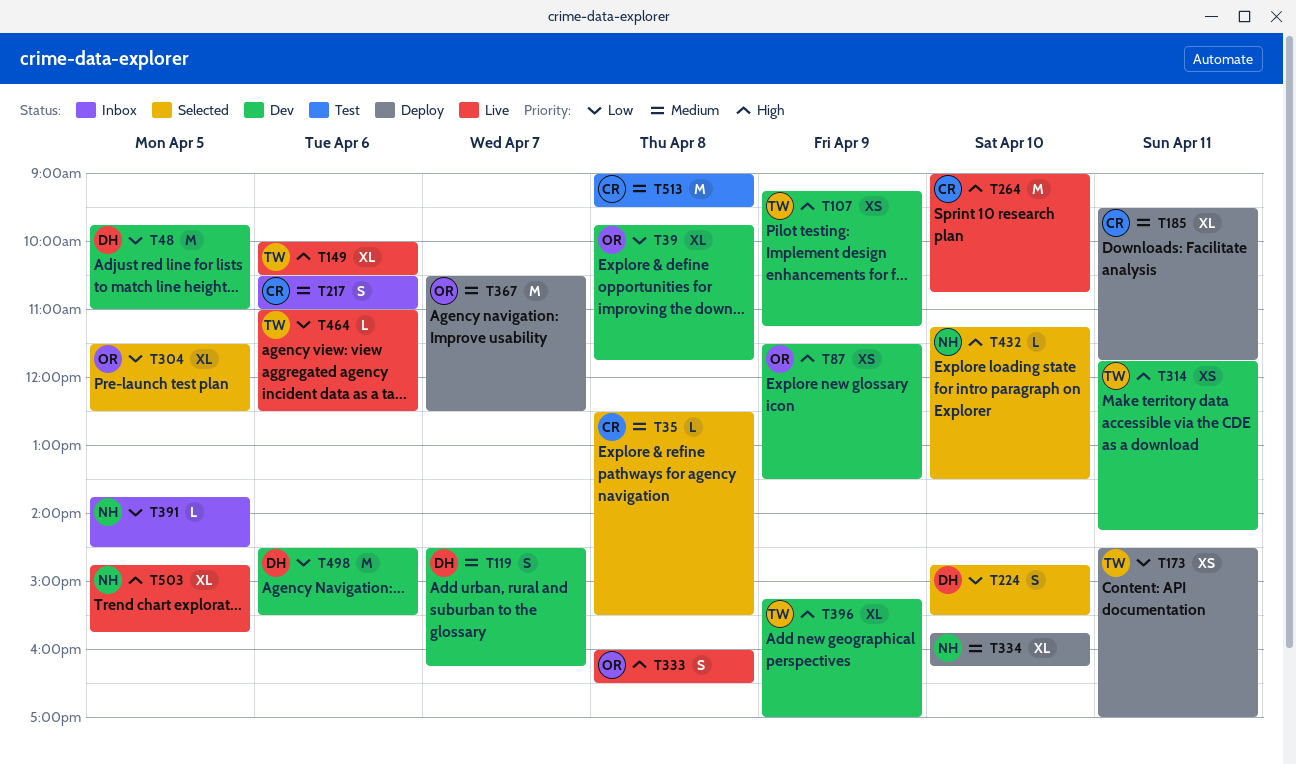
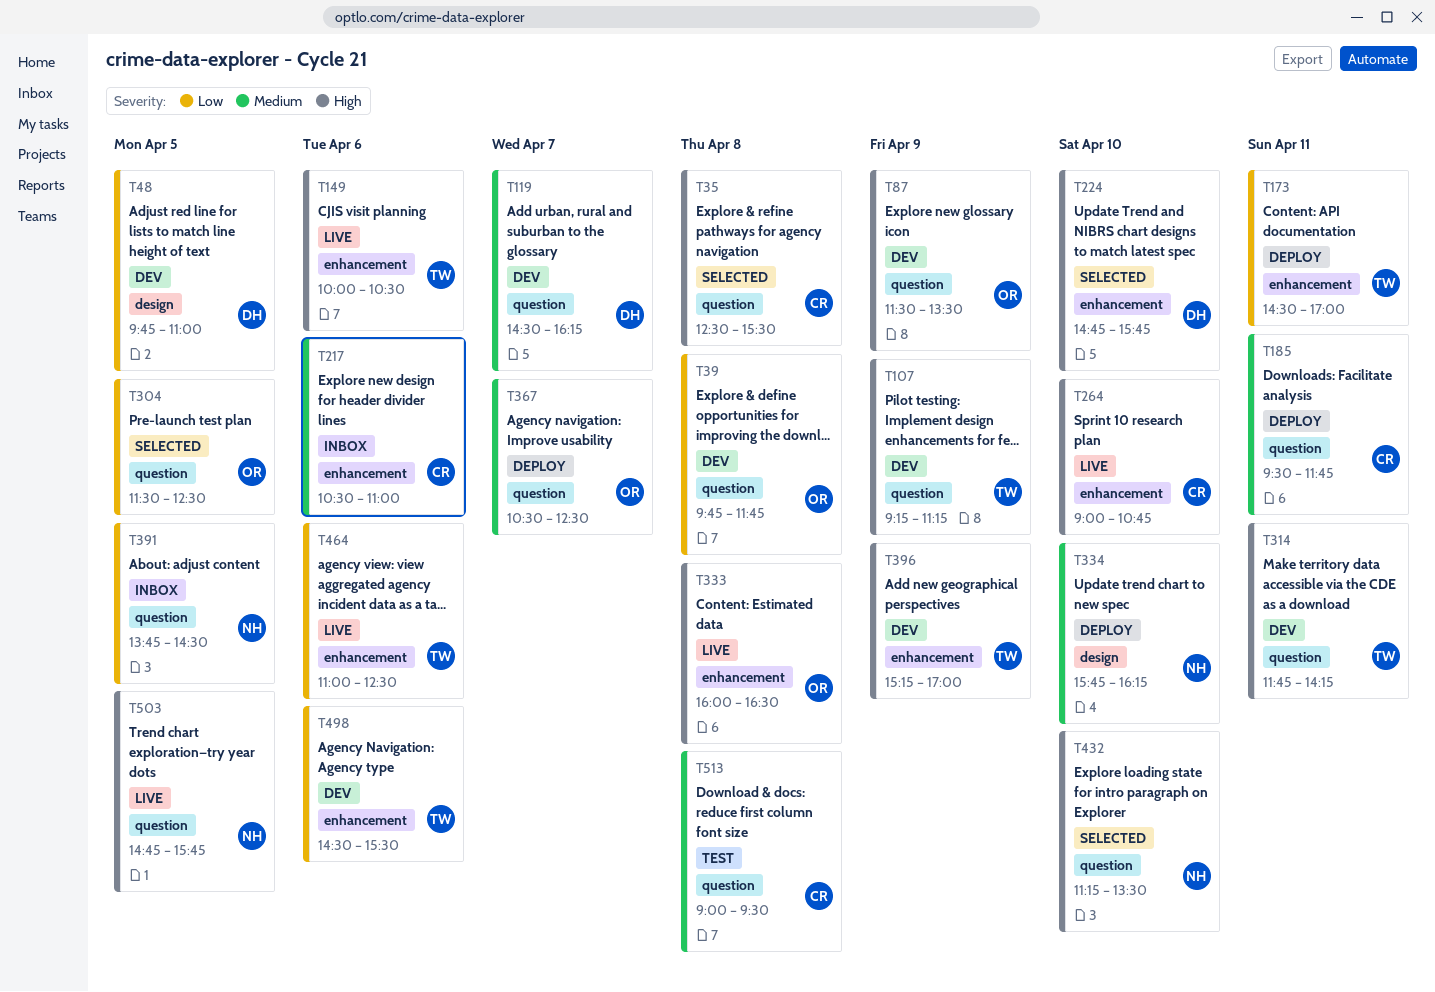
T35, priority: Medium -> High
T224, priority: Low -> High
T224, ends: 15:30 -> 15:45
T498, owner: DH -> TW

